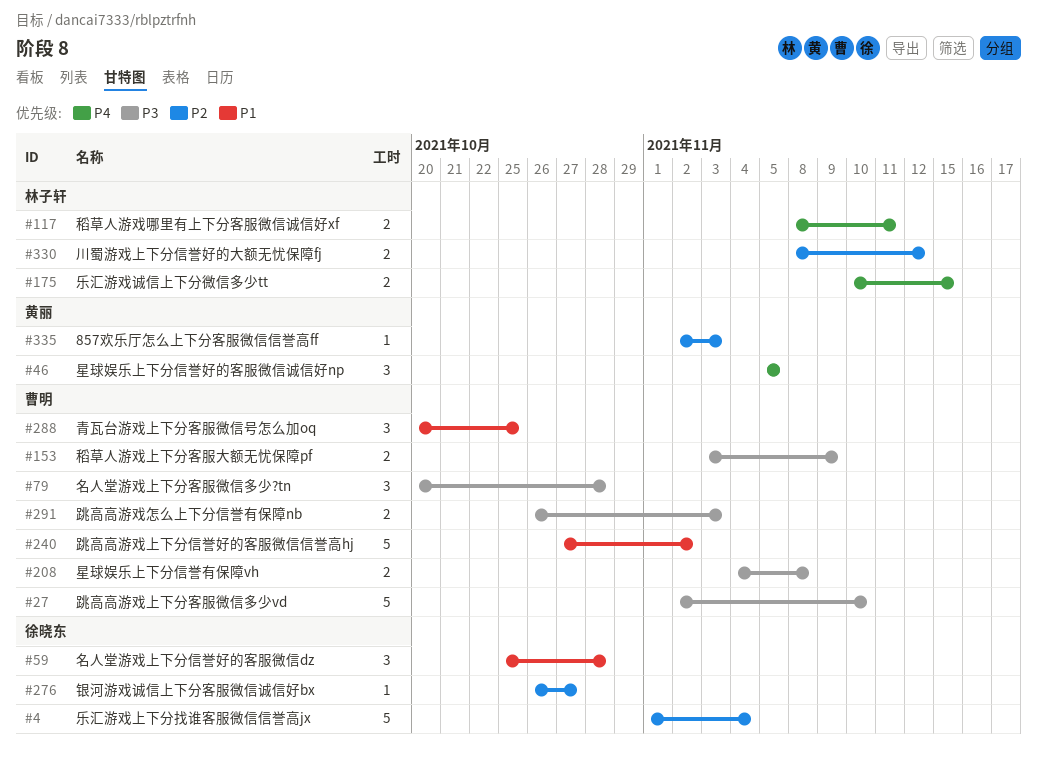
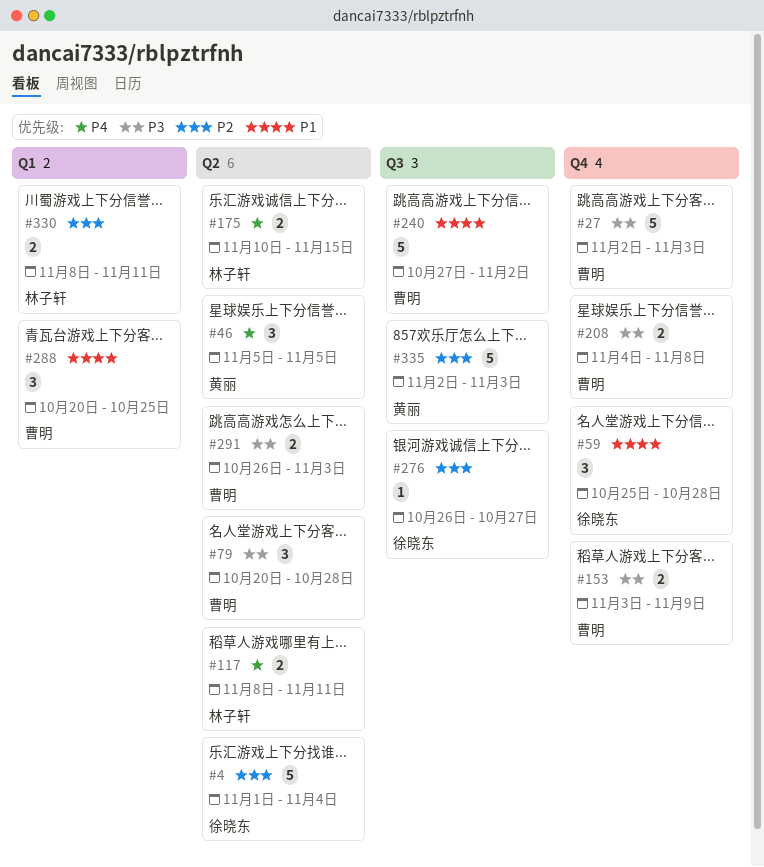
#27, due: Nov 10 -> Nov 3
#330, due: Nov 12 -> Nov 11
#335, estimate: 1 -> 5

